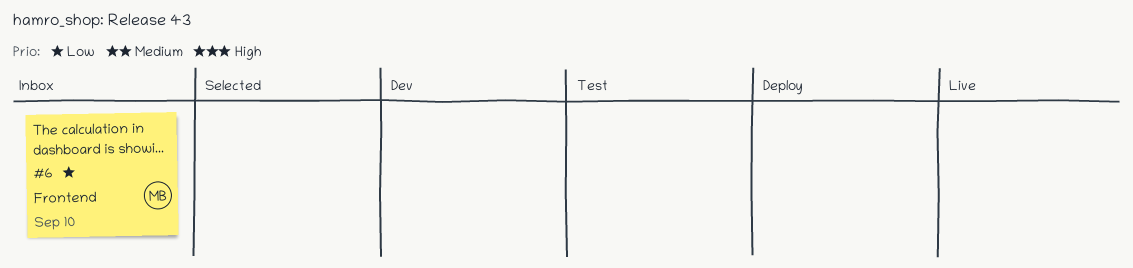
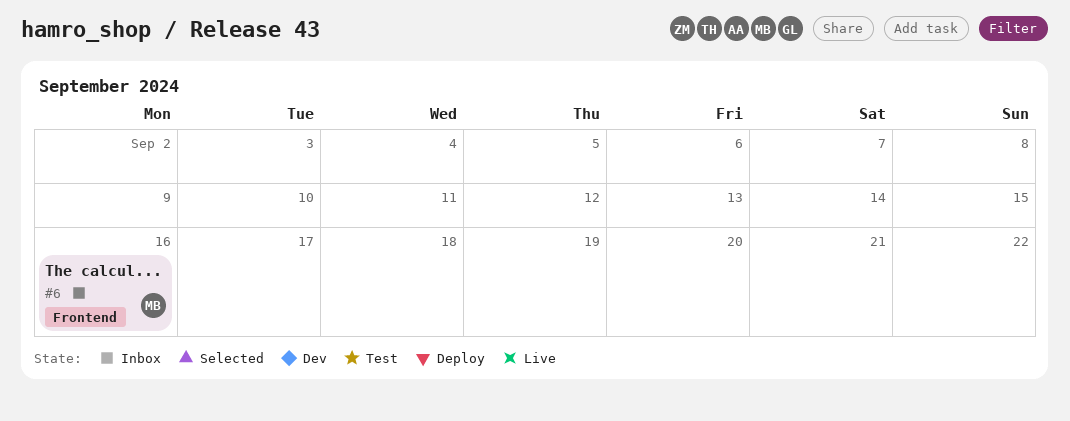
#6, due: Sep 10 -> Sep 16

